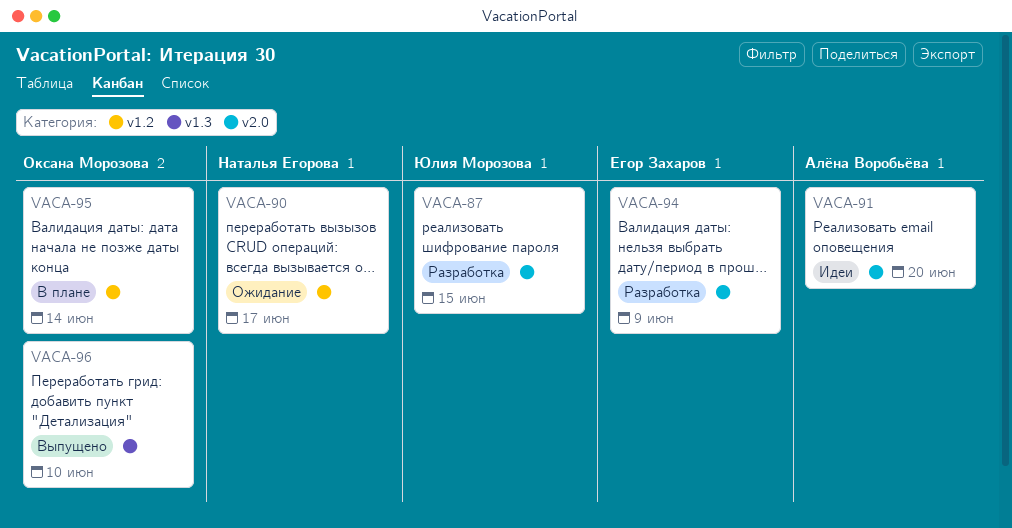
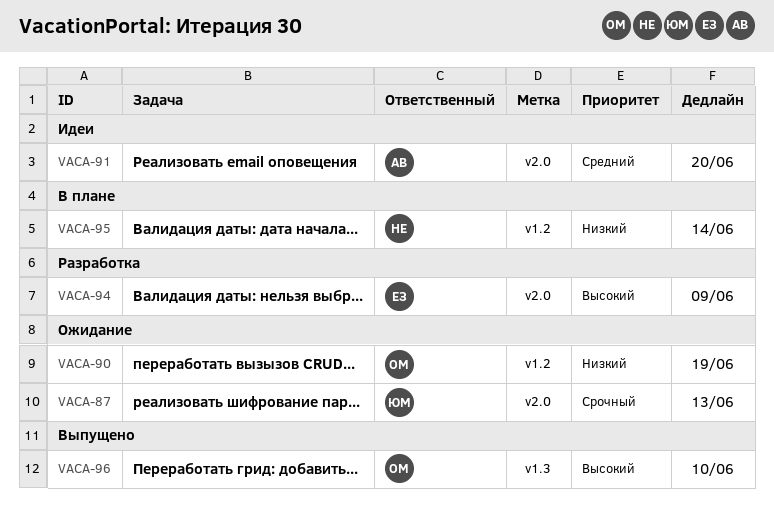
VACA-87, status: Разработка -> Ожидание
VACA-87, due: Jun 15 -> Jun 13
VACA-90, owner: Наталья Егорова -> Оксана Морозова
VACA-90, due: Jun 17 -> Jun 19
VACA-95, owner: Оксана Морозова -> Наталья Егорова

